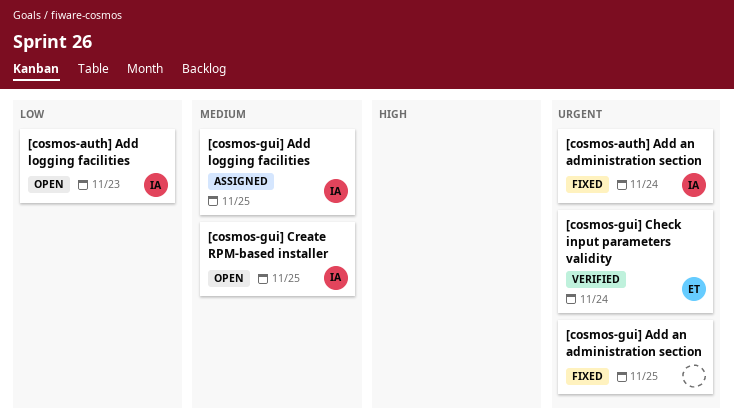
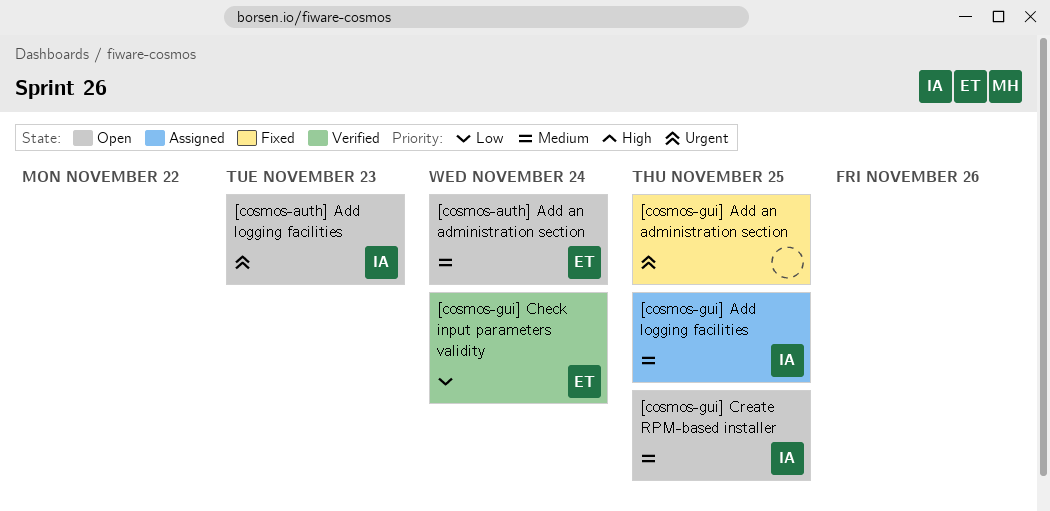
[cosmos-auth] Add an administration section, status: Fixed -> Open
[cosmos-auth] Add an administration section, owner: IA -> ET
[cosmos-auth] Add an administration section, priority: Urgent -> Medium
[cosmos-auth] Add logging facilities, priority: Low -> Urgent
[cosmos-gui] Check input parameters validity, priority: Urgent -> Low

